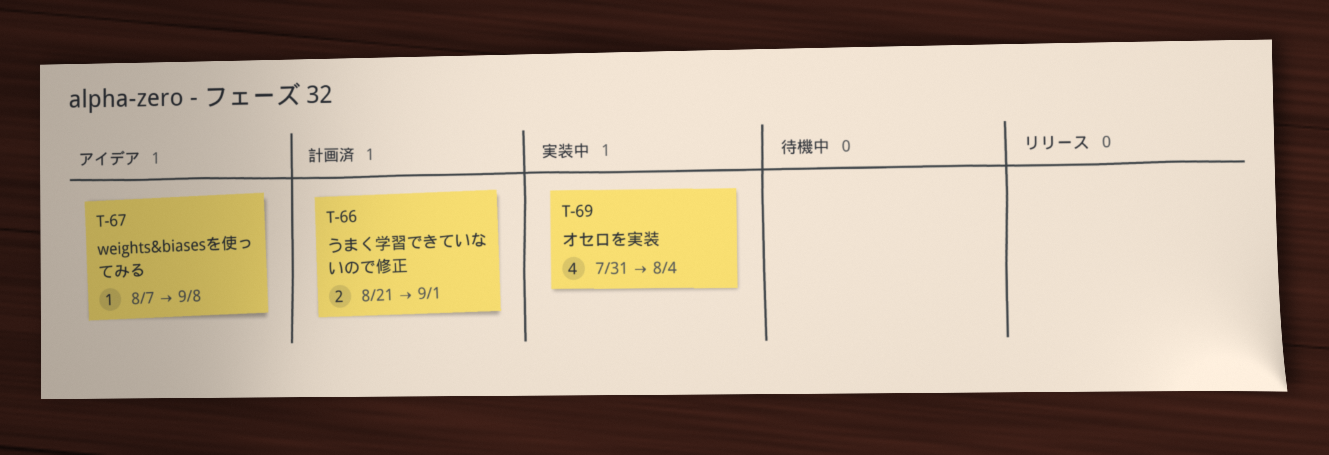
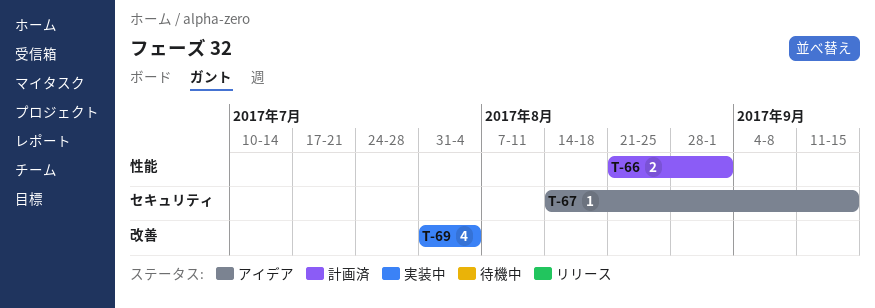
T-67, start: Aug 7 -> Aug 14
T-67, due: Sep 8 -> Sep 15

